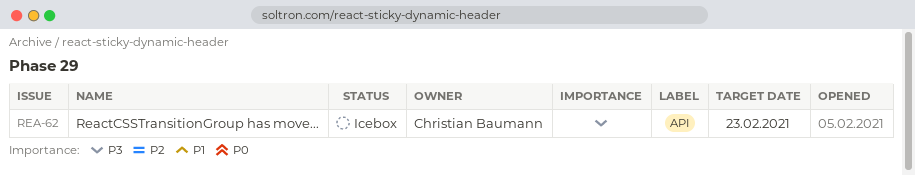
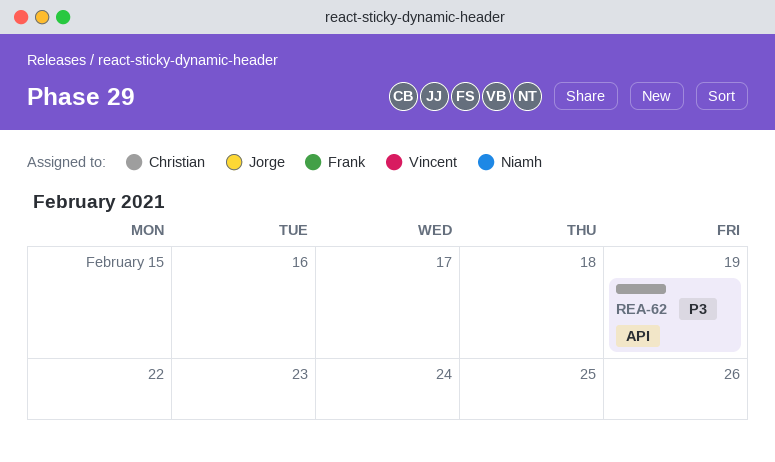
REA-62, due: Feb 23 -> Feb 19

